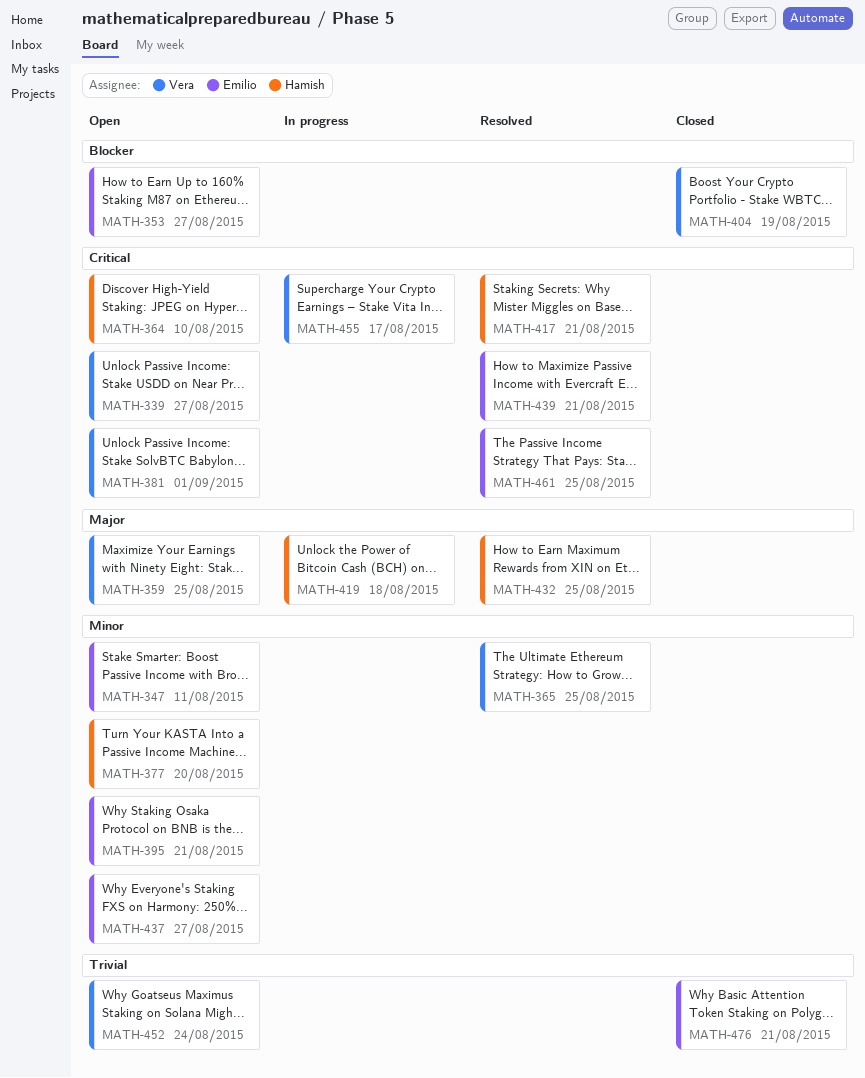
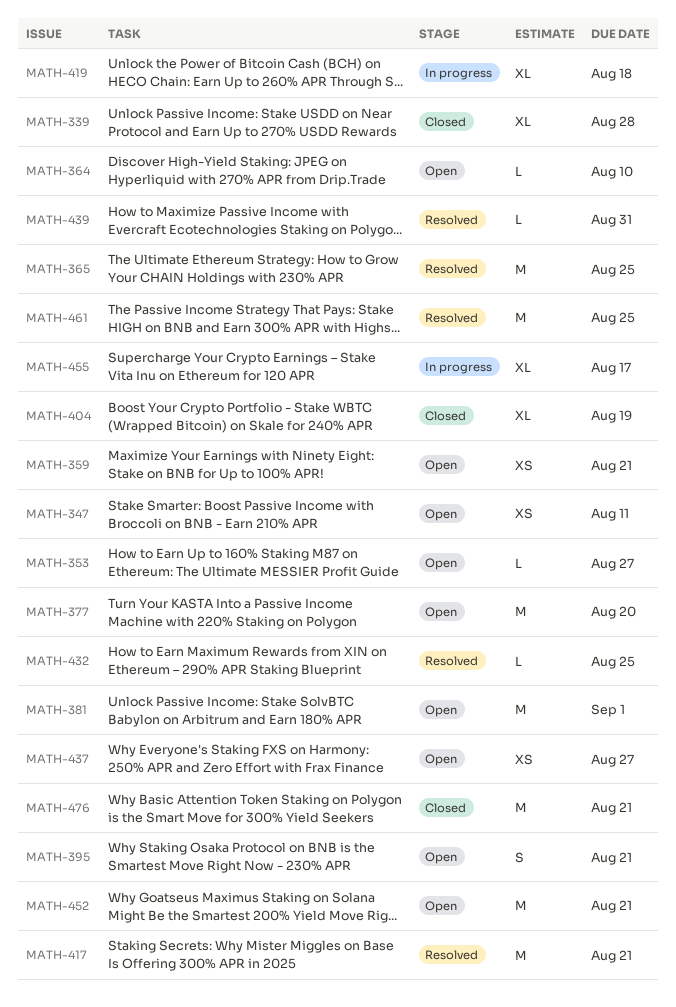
MATH-339, status: Open -> Closed
MATH-339, due: Aug 27 -> Aug 28
MATH-359, due: Aug 25 -> Aug 21
MATH-439, due: Aug 21 -> Aug 31
MATH-452, due: Aug 24 -> Aug 21

